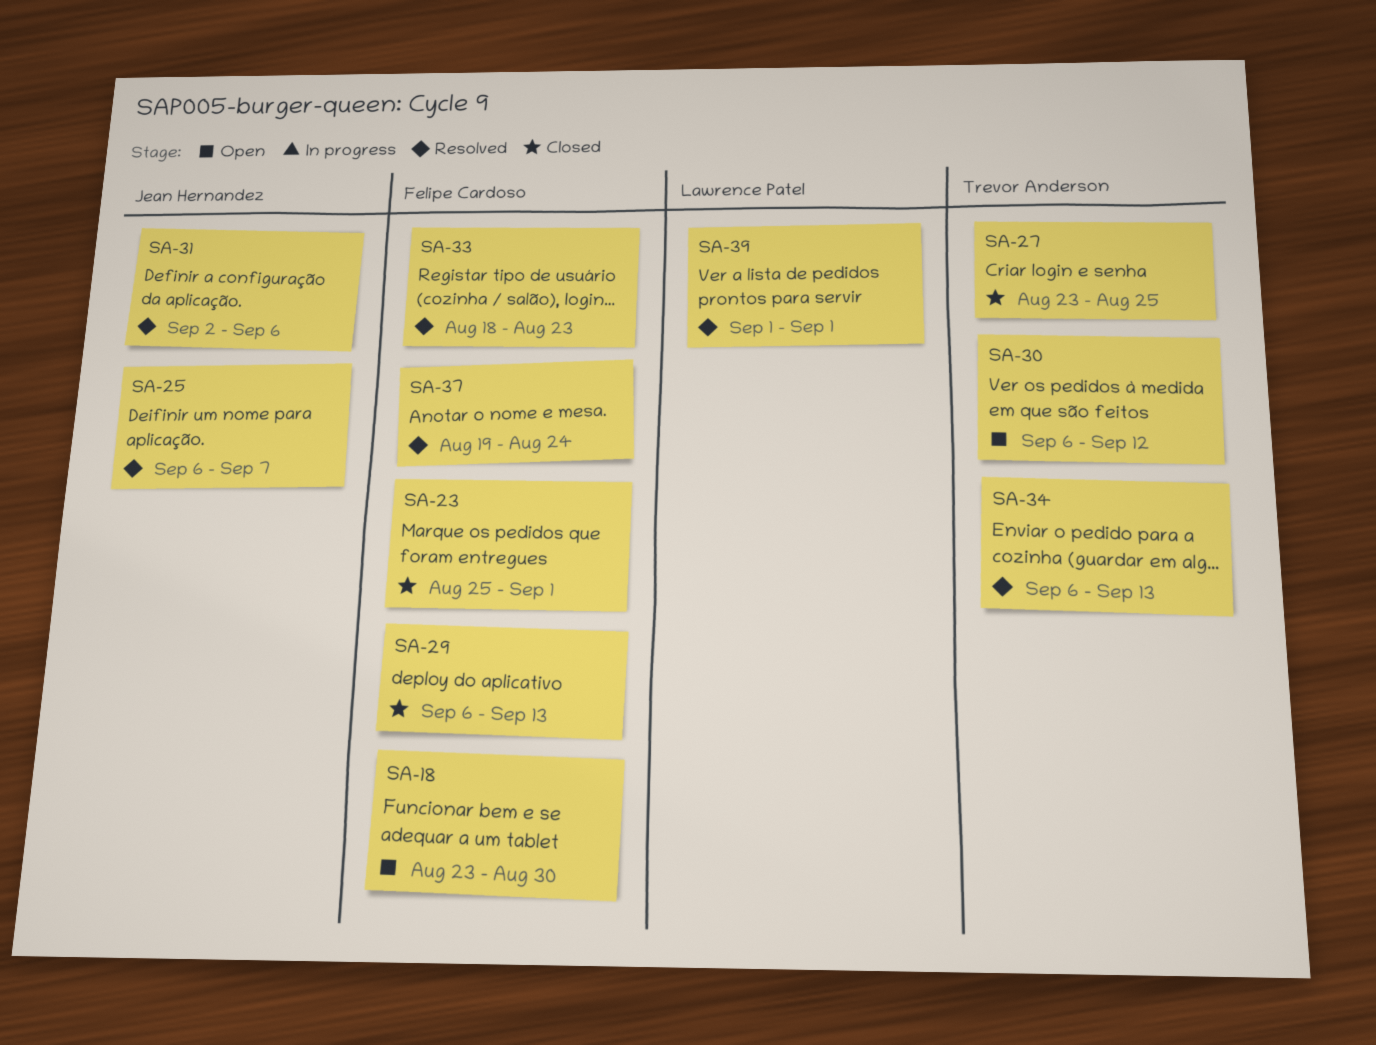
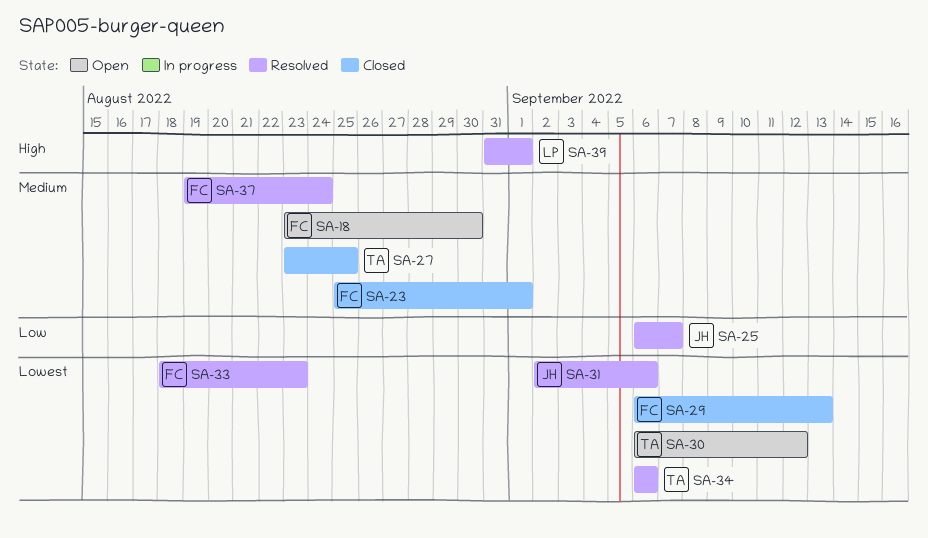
SA-34, due: Sep 13 -> Sep 6
SA-39, start: Sep 1 -> Aug 31

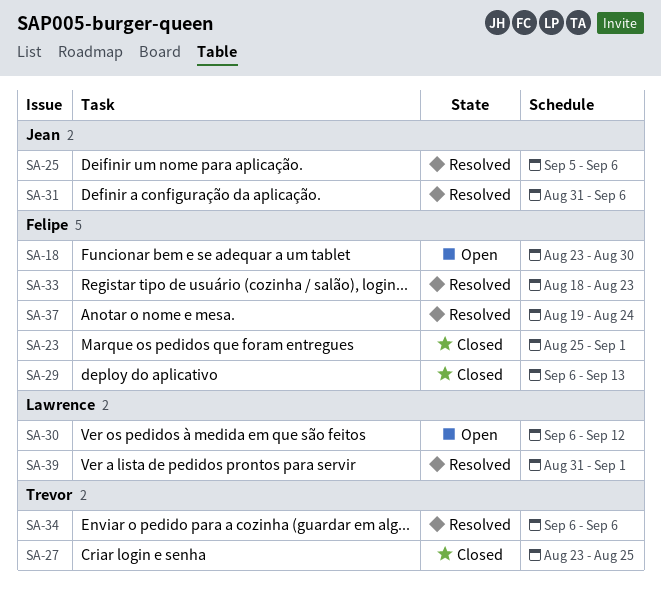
SA-25, start: Sep 6 -> Sep 5
SA-25, due: Sep 7 -> Sep 6
SA-30, owner: Trevor -> Lawrence
SA-31, start: Sep 2 -> Aug 31

